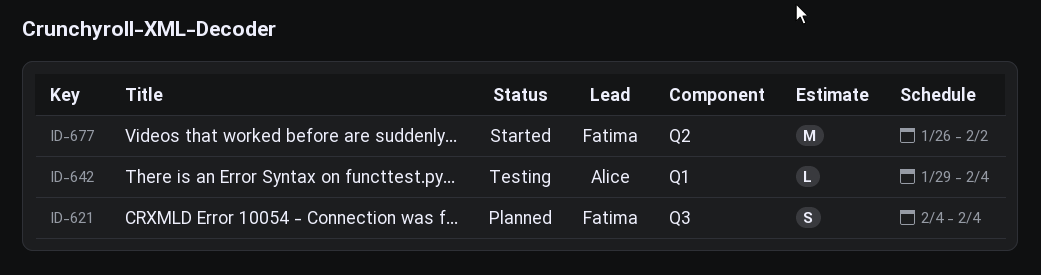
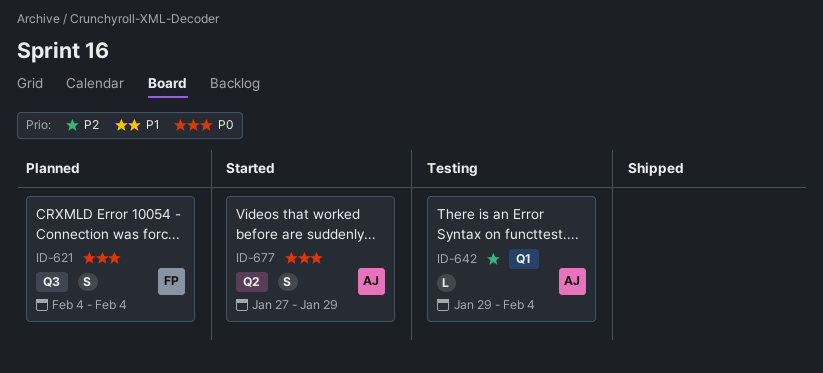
ID-677, owner: Fatima -> Alice
ID-677, estimate: M -> S
ID-677, start: Jan 26 -> Jan 27
ID-677, due: Feb 2 -> Jan 29

